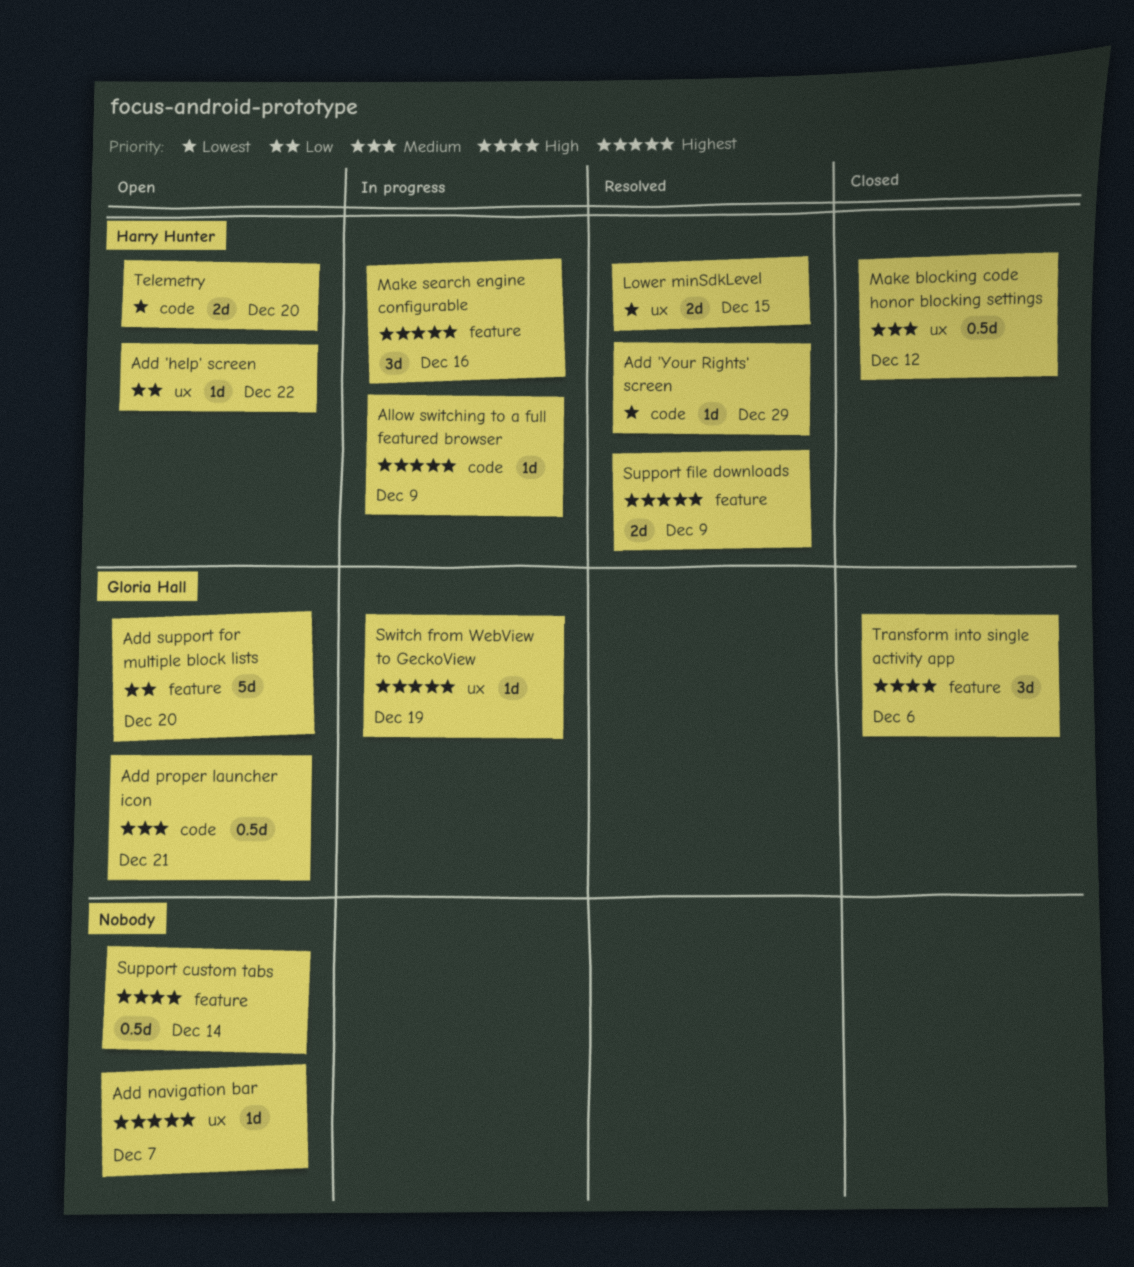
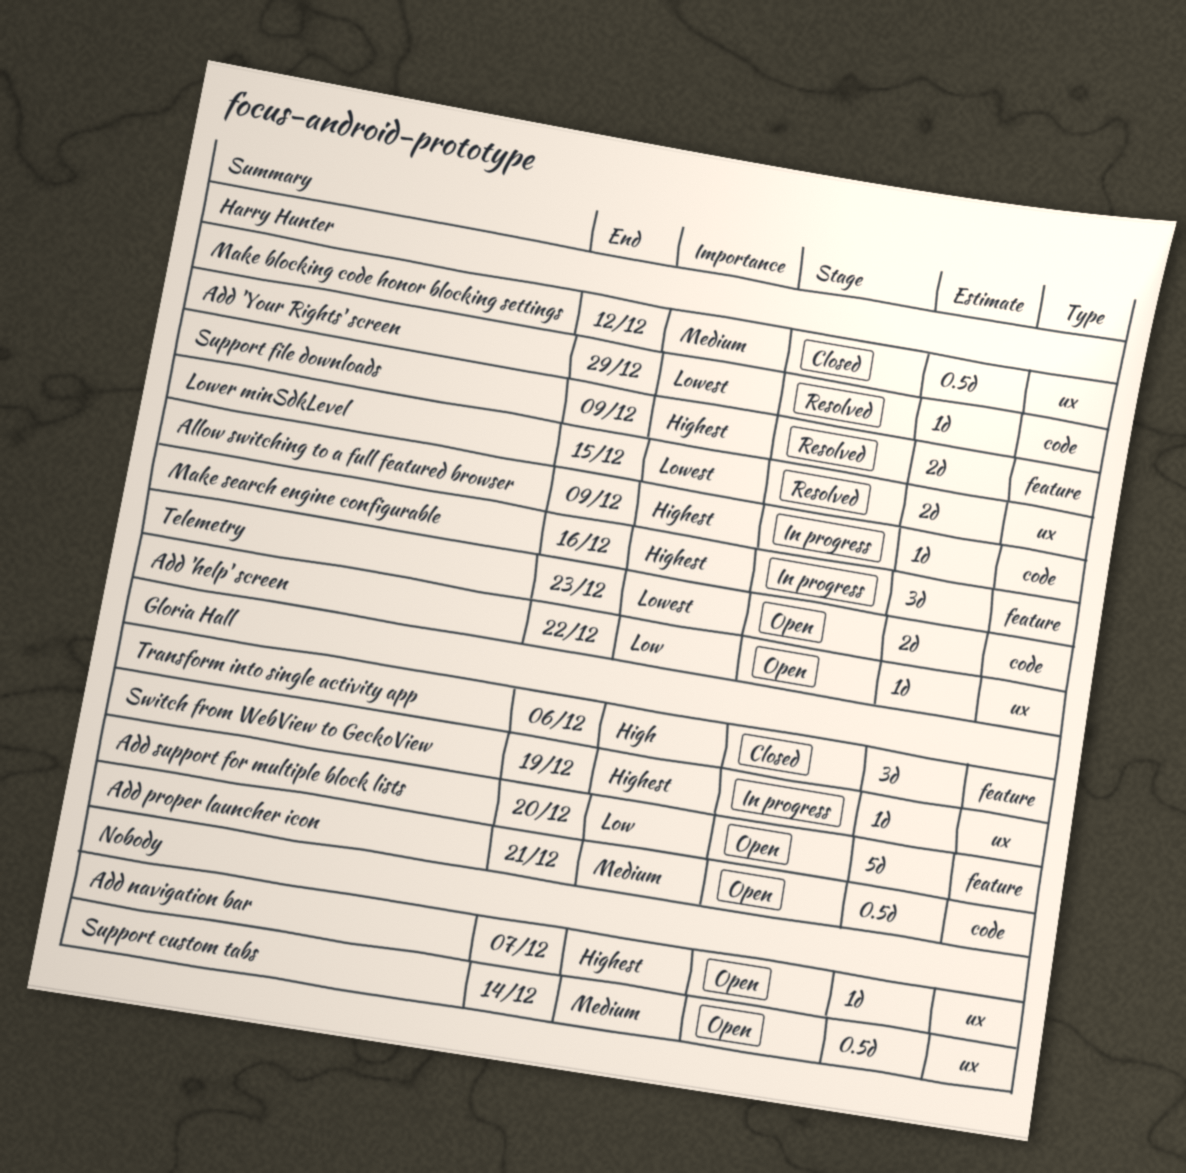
Support custom tabs, priority: High -> Medium
Support custom tabs, label: feature -> ux
Telemetry, due: Dec 20 -> Dec 23

